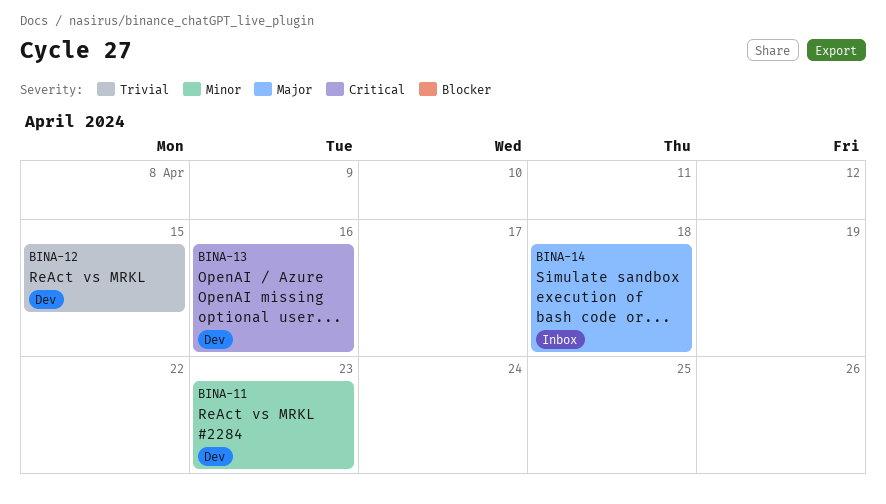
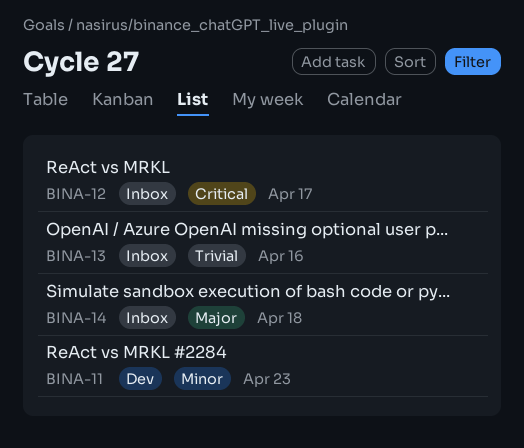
BINA-12, status: Dev -> Inbox
BINA-12, priority: Trivial -> Critical
BINA-12, due: Apr 15 -> Apr 17
BINA-13, status: Dev -> Inbox
BINA-13, priority: Critical -> Trivial

